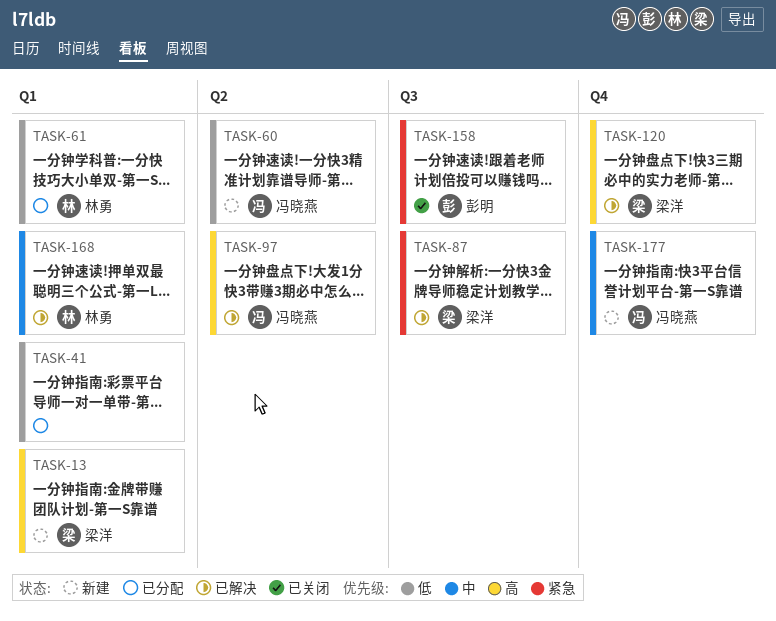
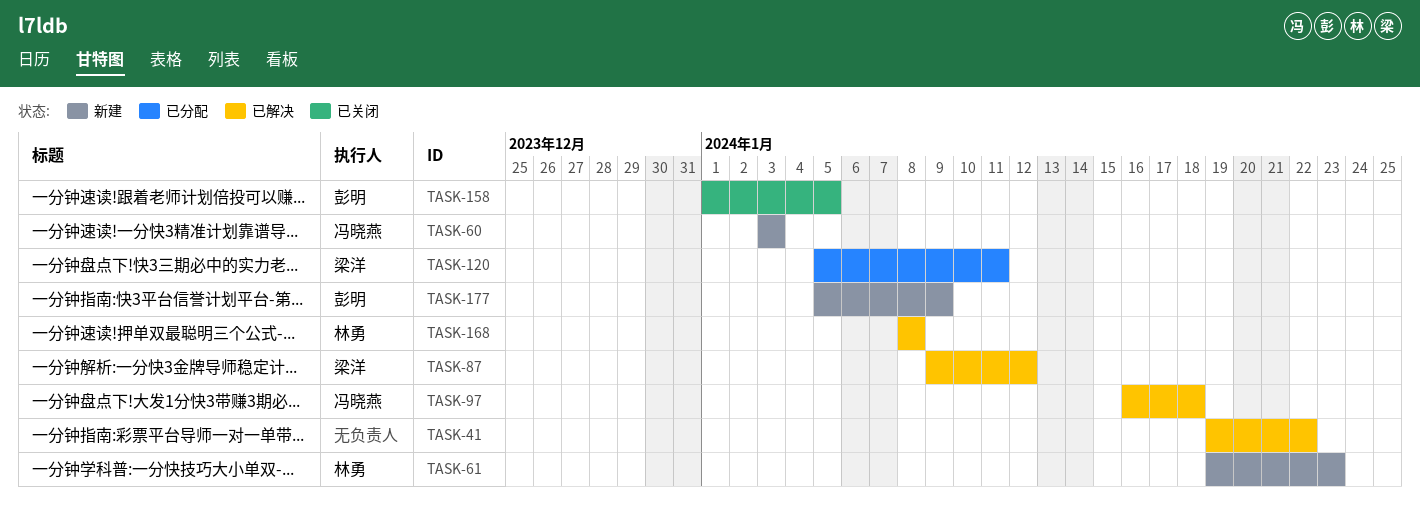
TASK-13: present -> none
TASK-41, status: 已分配 -> 已解决
TASK-61, status: 已分配 -> 新建
TASK-120, status: 已解决 -> 已分配
TASK-177, owner: 冯晓燕 -> 彭明

